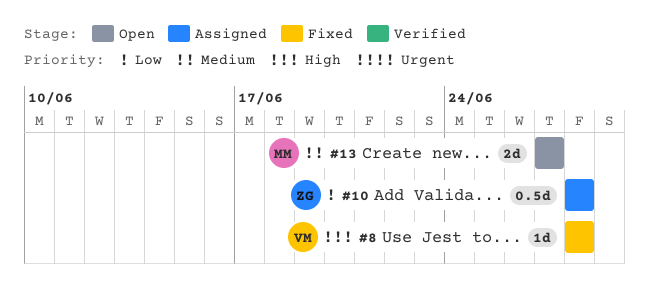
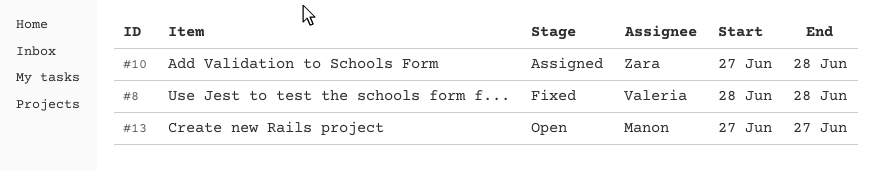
#10, start: Jun 28 -> Jun 27

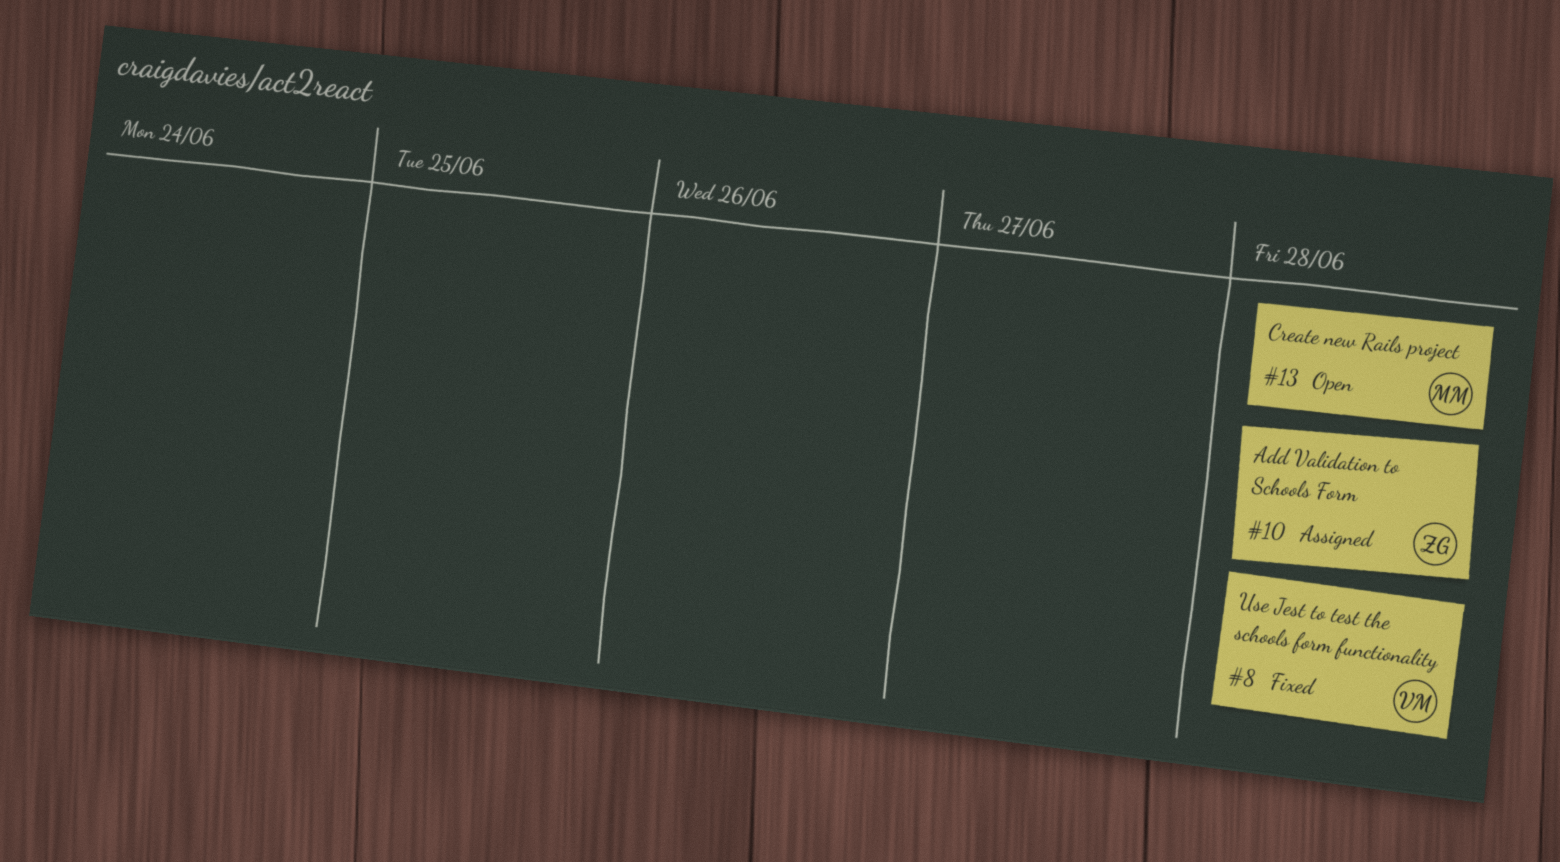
#13, due: Jun 27 -> Jun 28

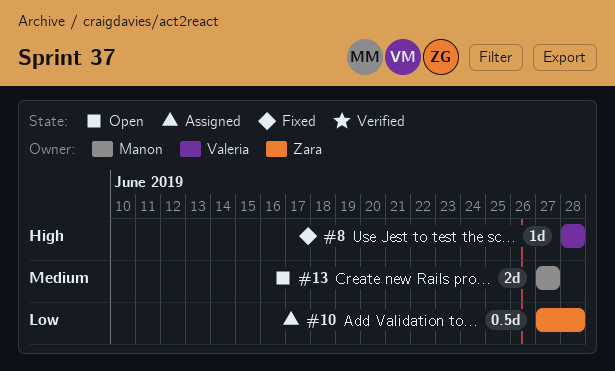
#13, due: Jun 28 -> Jun 27

